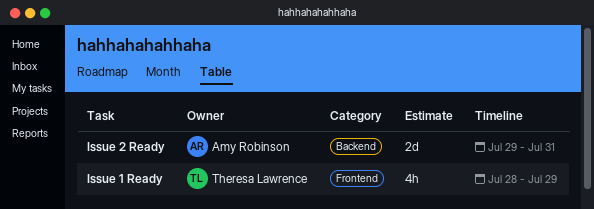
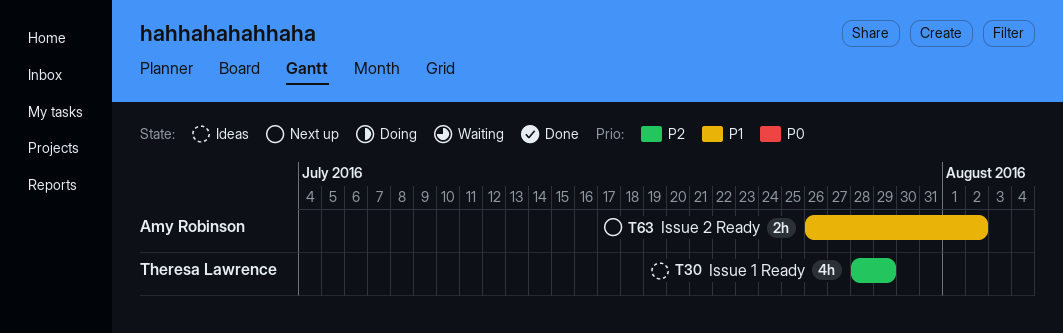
Issue 2 Ready, estimate: 2d -> 2h
Issue 2 Ready, start: Jul 29 -> Jul 26
Issue 2 Ready, due: Jul 31 -> Aug 2

